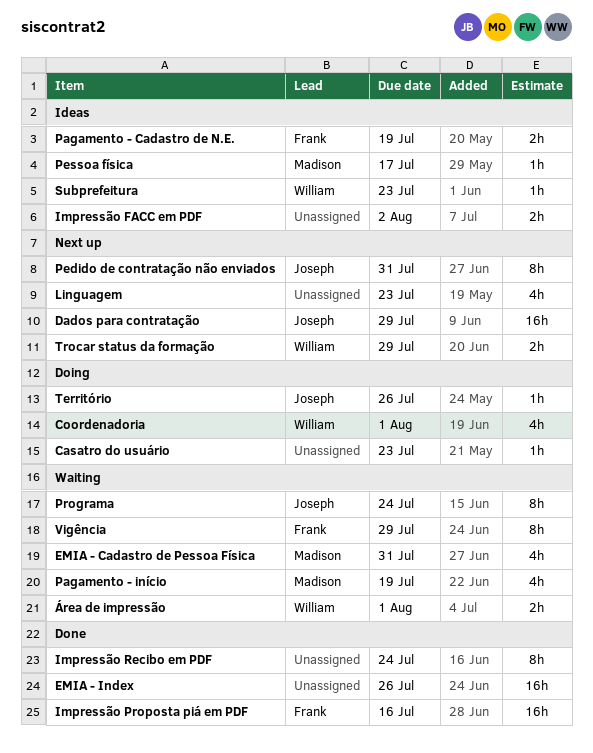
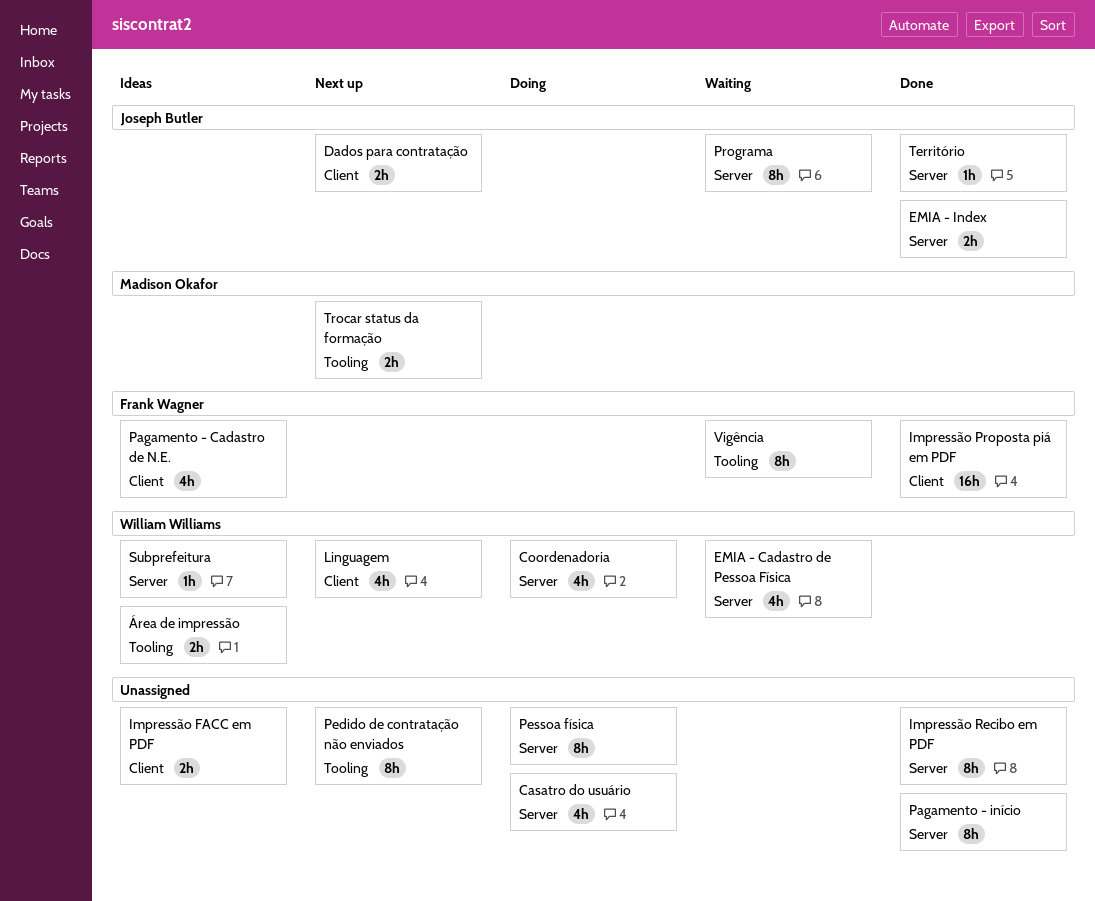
Casatro do usuário, estimate: 1h -> 4h
Dados para contratação, estimate: 16h -> 2h
EMIA - Cadastro de Pessoa Física, owner: Madison Okafor -> William Williams
EMIA - Index, owner: none -> Joseph Butler
EMIA - Index, estimate: 16h -> 2h
Linguagem, owner: none -> William Williams
Pagamento - Cadastro de N.E., estimate: 2h -> 4h
Pagamento - início, status: Waiting -> Done
Pagamento - início, owner: Madison Okafor -> none
Pagamento - início, estimate: 4h -> 8h
Pedido de contratação não enviados, owner: Joseph Butler -> none
Pessoa física, status: Ideas -> Doing
Pessoa física, owner: Madison Okafor -> none
Pessoa física, estimate: 1h -> 8h
Território, status: Doing -> Done
Trocar status da formação, owner: William Williams -> Madison Okafor
Área de impressão, status: Waiting -> Ideas

